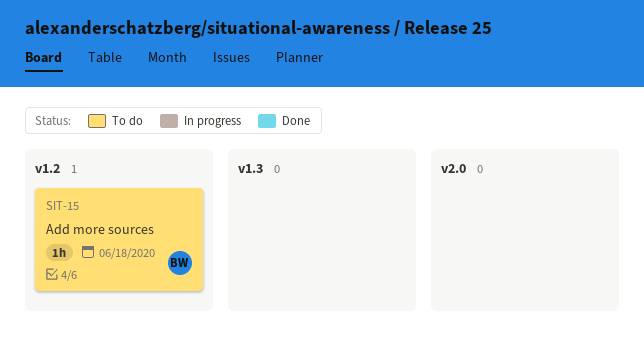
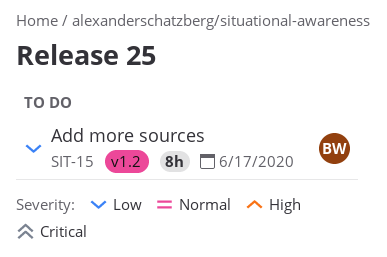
SIT-15, estimate: 1h -> 8h
SIT-15, due: Jun 18 -> Jun 17

